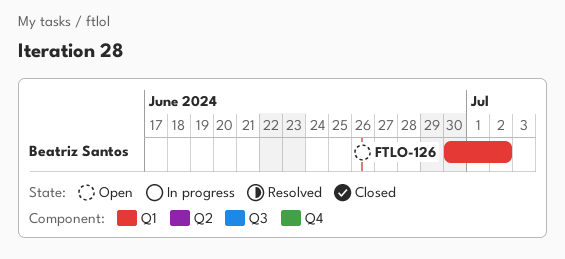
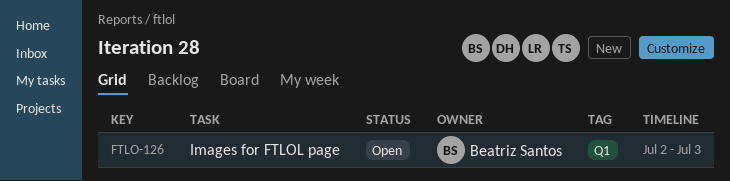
FTLO-126, start: Jun 30 -> Jul 2
FTLO-126, due: Jul 2 -> Jul 3

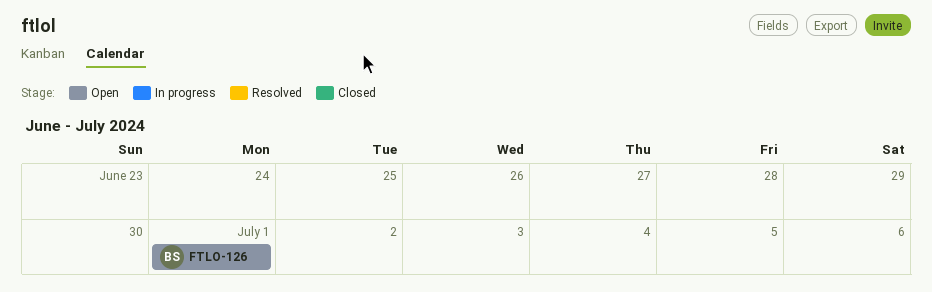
FTLO-126, start: Jul 2 -> Jul 1
FTLO-126, due: Jul 3 -> Jul 1

